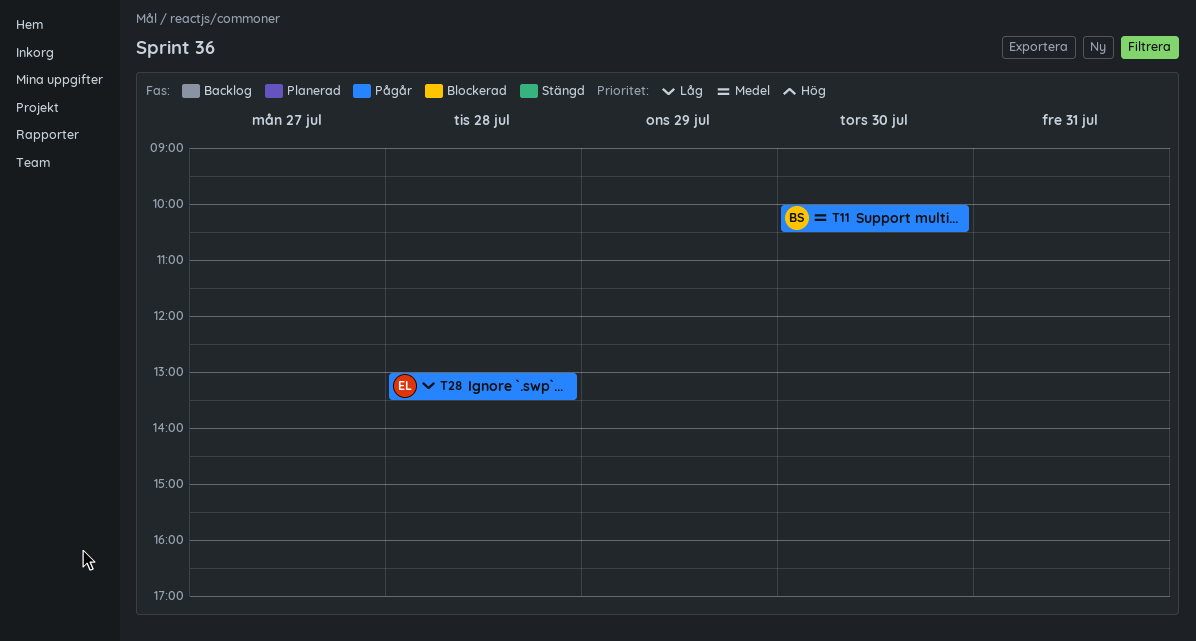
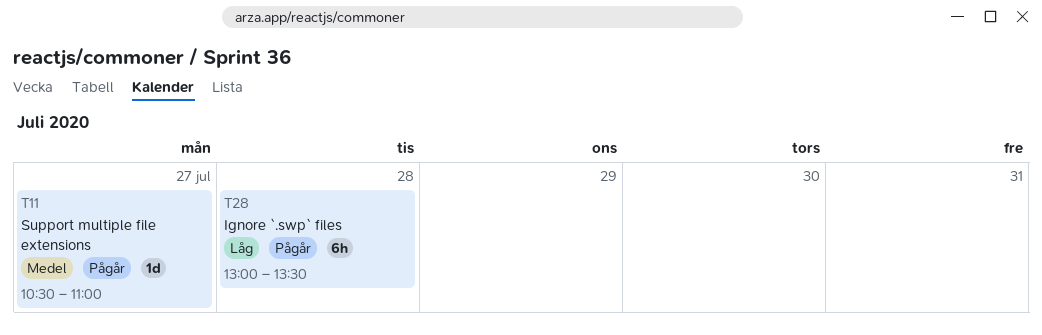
T11, day: Jul 30 -> Jul 27
T11, begins: 10:00 -> 10:30
T11, ends: 10:30 -> 11:00

